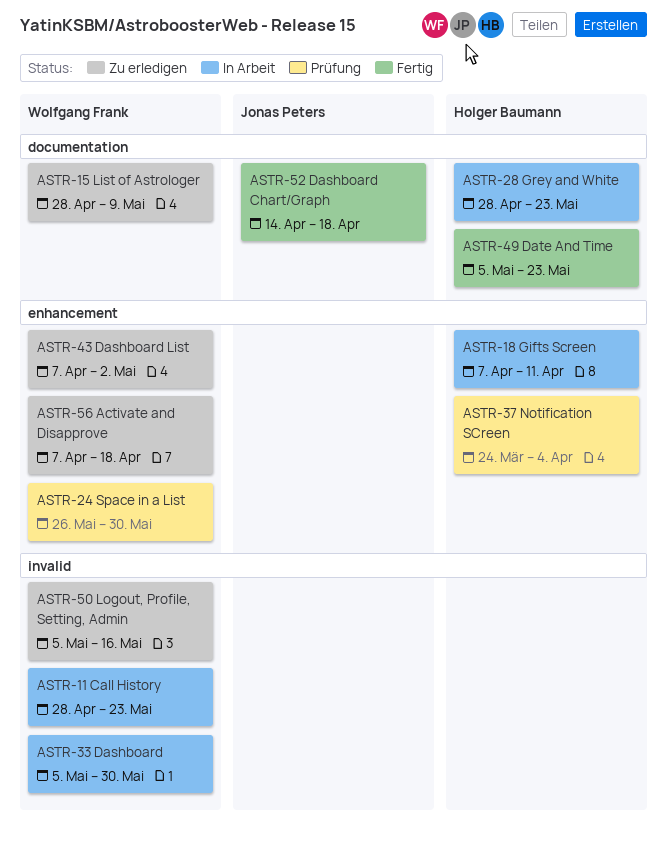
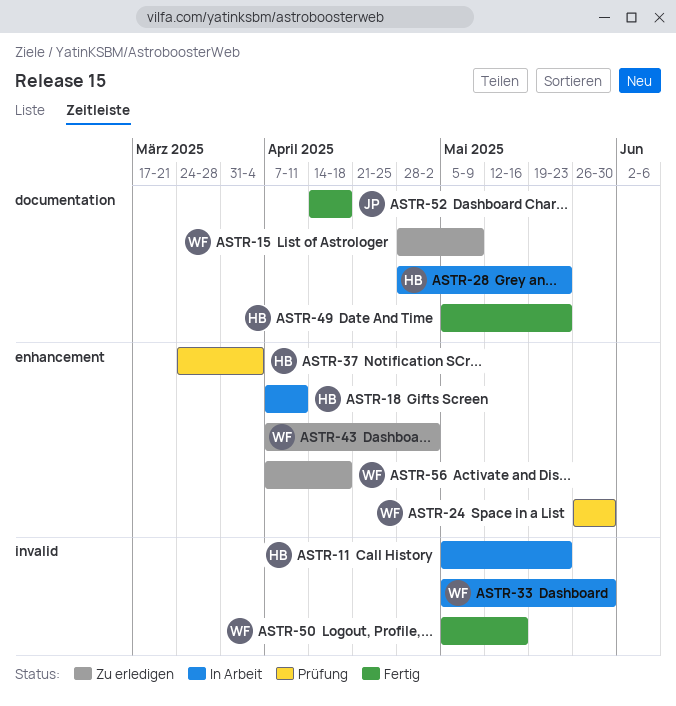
ASTR-11, owner: Wolfgang Frank -> Holger Baumann
ASTR-11, start: Apr 28 -> May 5
ASTR-50, status: Zu erledigen -> Fertig

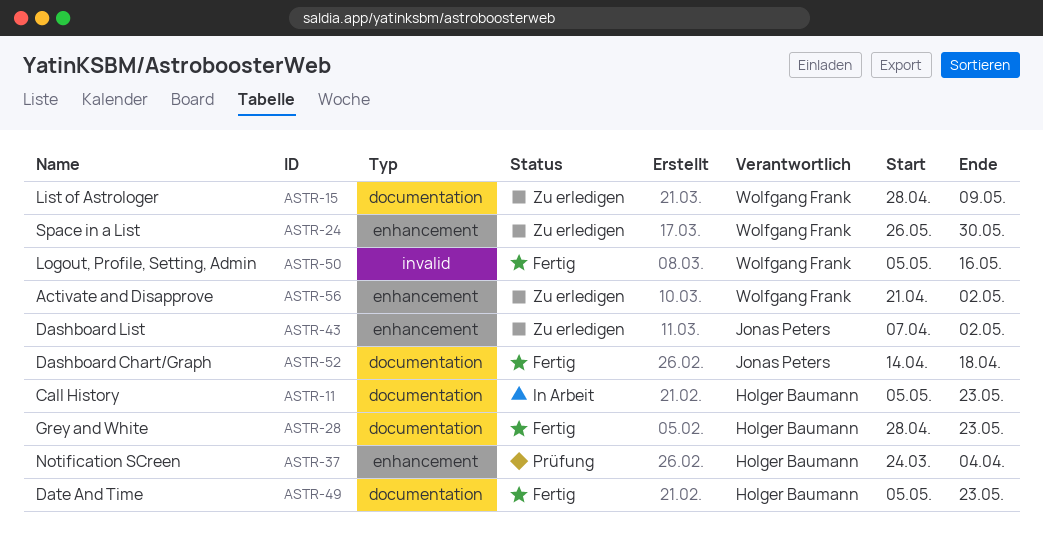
ASTR-11, label: invalid -> documentation
ASTR-18: present -> none
ASTR-24, status: Prüfung -> Zu erledigen
ASTR-28, status: In Arbeit -> Fertig
ASTR-33: present -> none
ASTR-43, owner: Wolfgang Frank -> Jonas Peters
ASTR-56, start: Apr 7 -> Apr 21
ASTR-56, due: Apr 18 -> May 2

